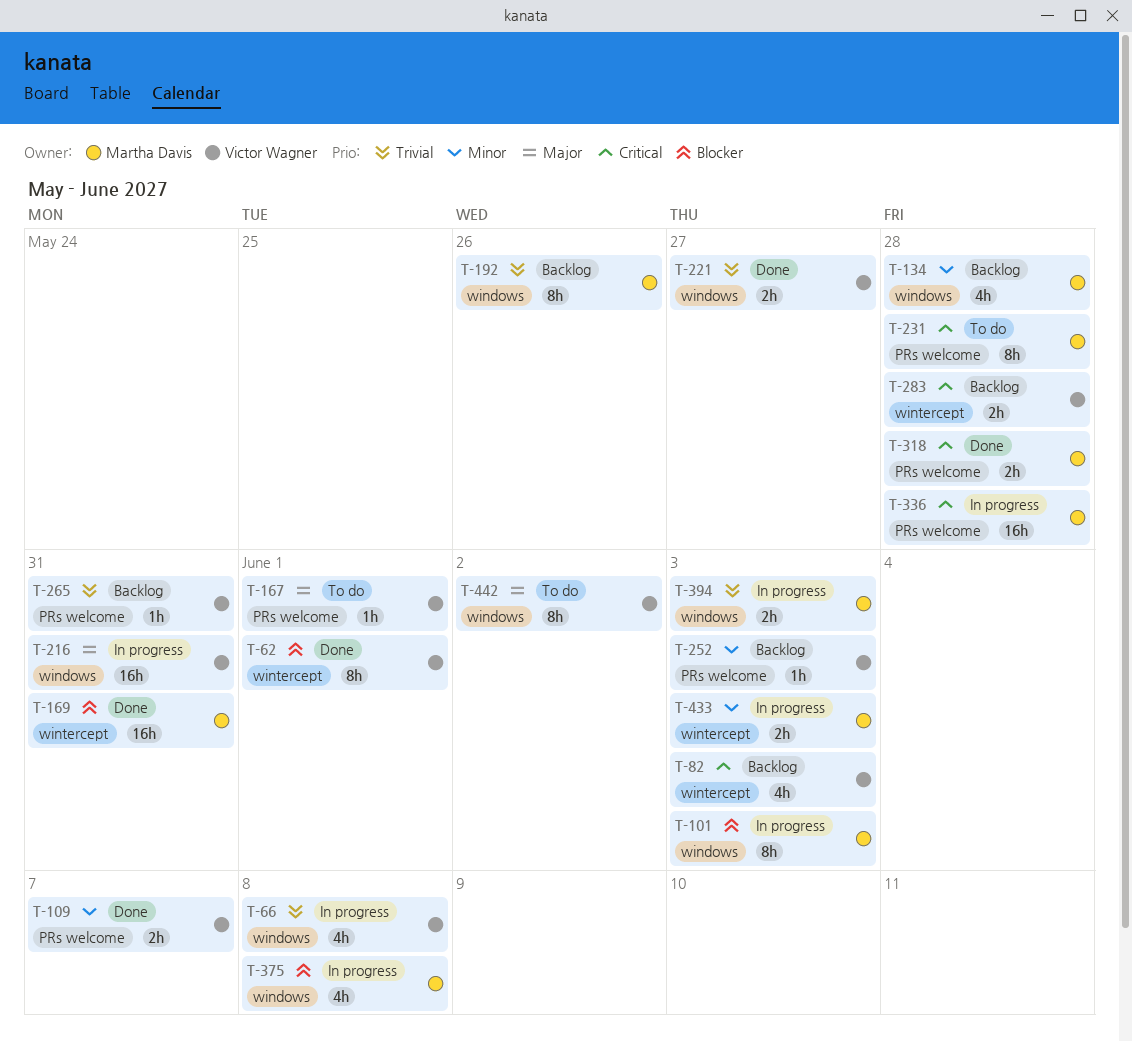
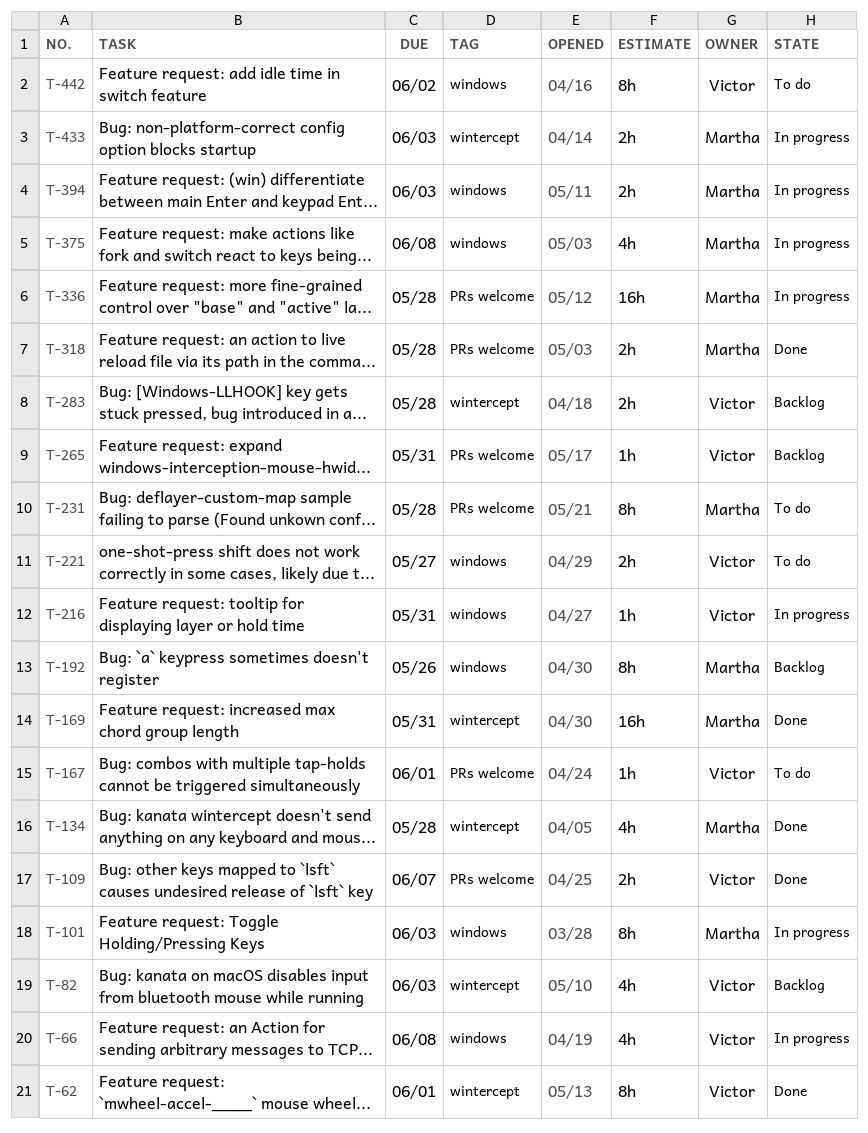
T-134, status: Backlog -> Done
T-134, label: windows -> wintercept
T-216, estimate: 16h -> 1h
T-221, status: Done -> To do
T-252: present -> none

